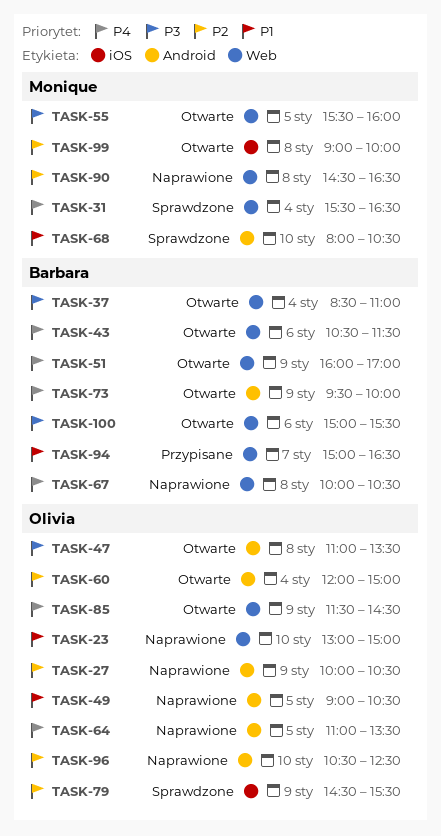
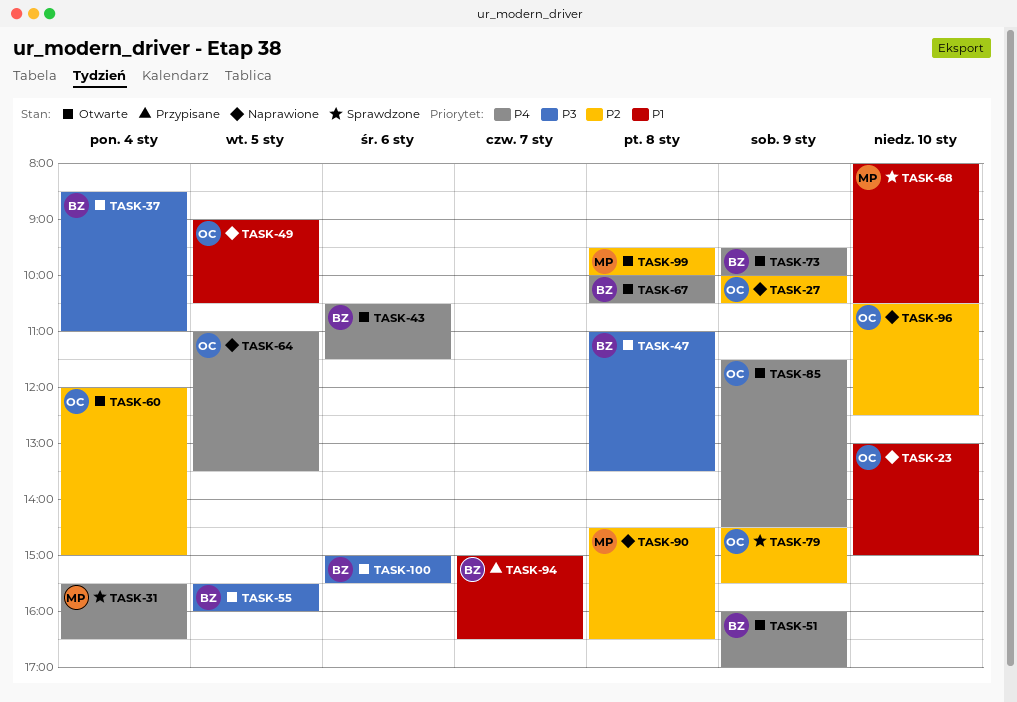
TASK-47, owner: Olivia -> Barbara
TASK-55, owner: Monique -> Barbara
TASK-67, status: Naprawione -> Otwarte
TASK-99, begins: 09:00 -> 09:30

